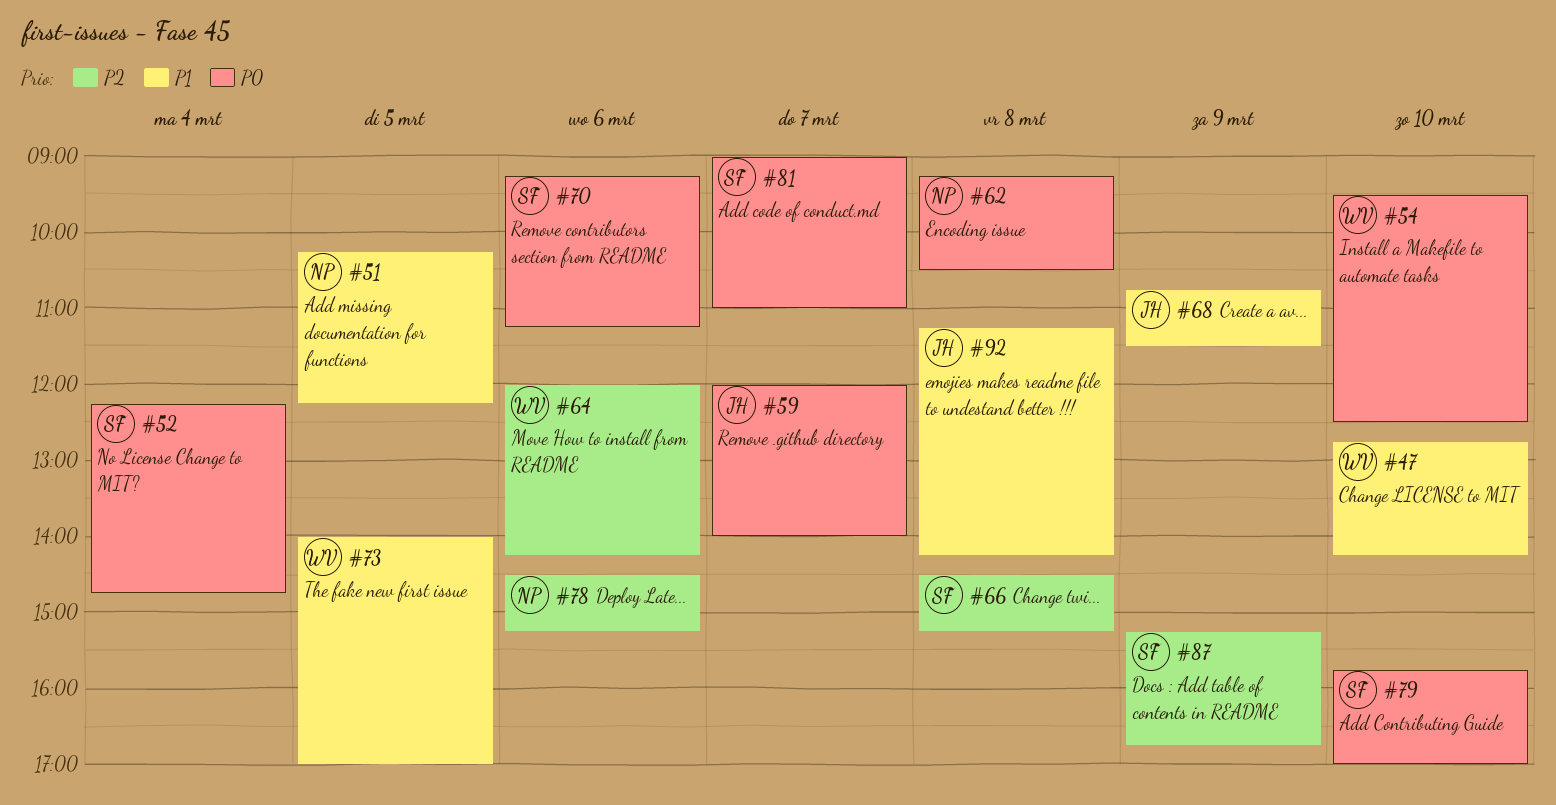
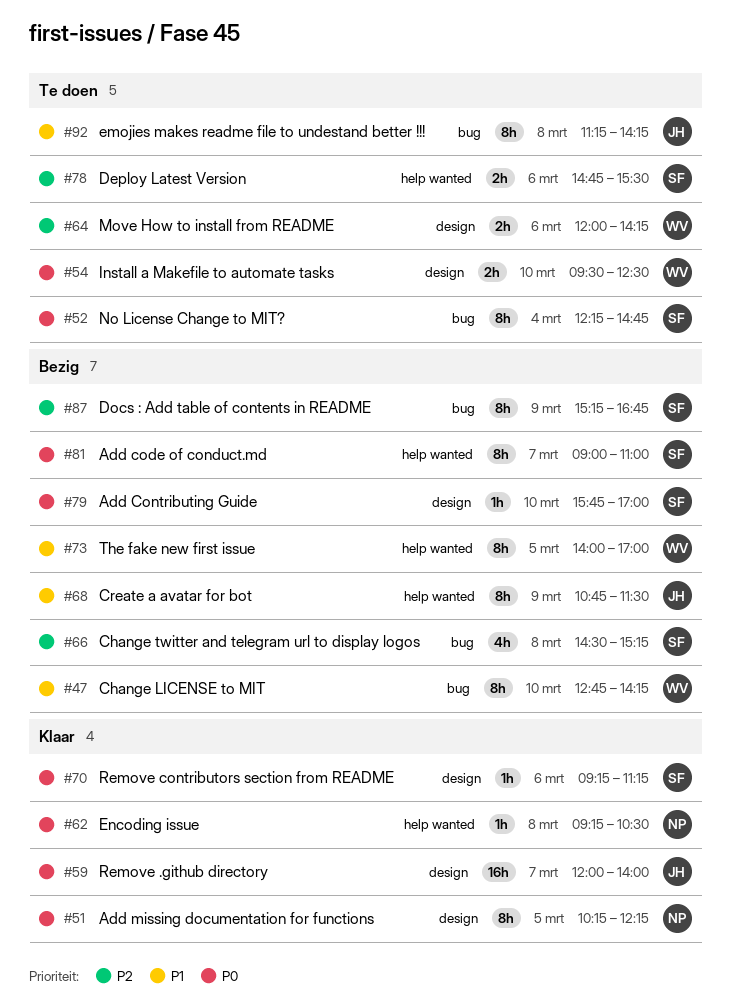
#51, priority: P1 -> P0
#78, owner: NP -> SF
#78, begins: 14:30 -> 14:45
#78, ends: 15:15 -> 15:30

